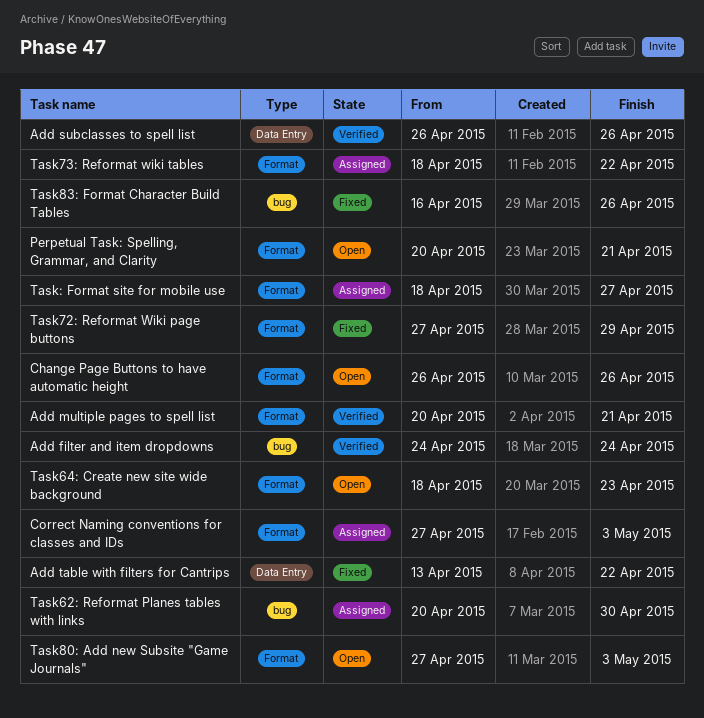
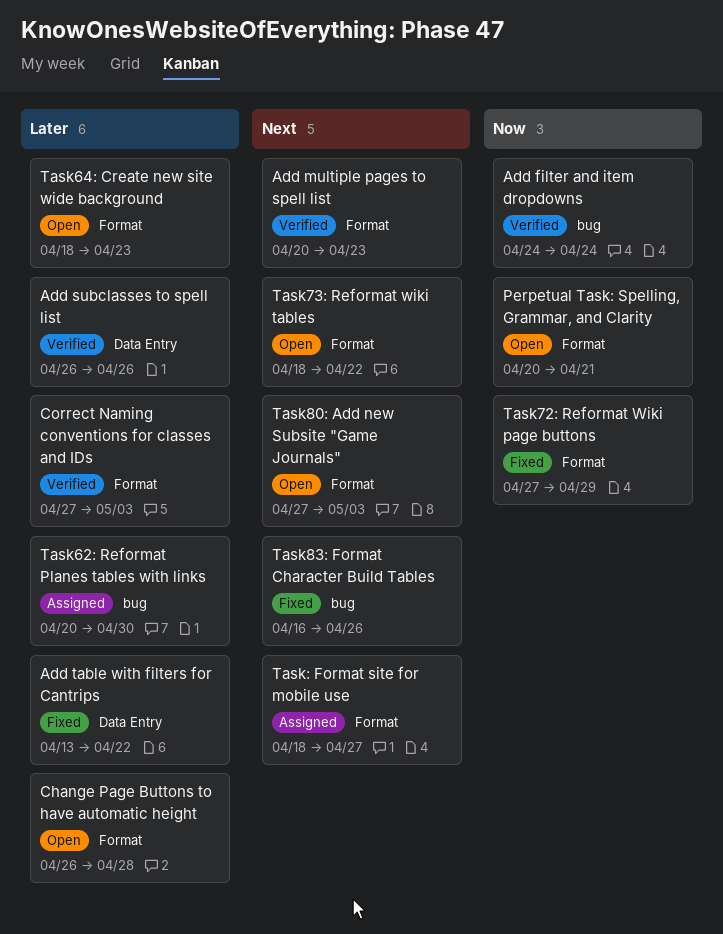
Add multiple pages to spell list, due: Apr 21 -> Apr 23
Change Page Buttons to have automatic height, due: Apr 26 -> Apr 28
Correct Naming conventions for classes and IDs, status: Assigned -> Verified
Task73: Reformat wiki tables, status: Assigned -> Open

